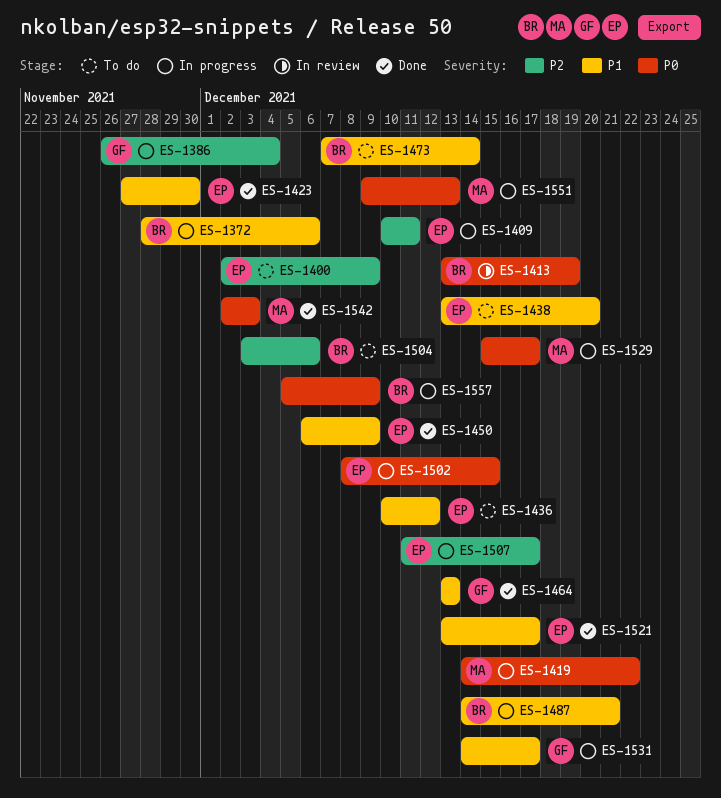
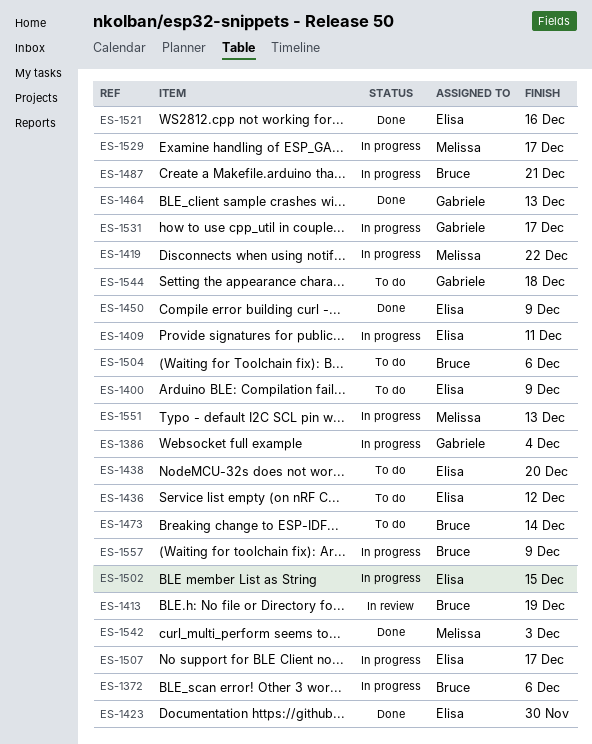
ES-1521, due: Dec 17 -> Dec 16
ES-1544: none -> present

